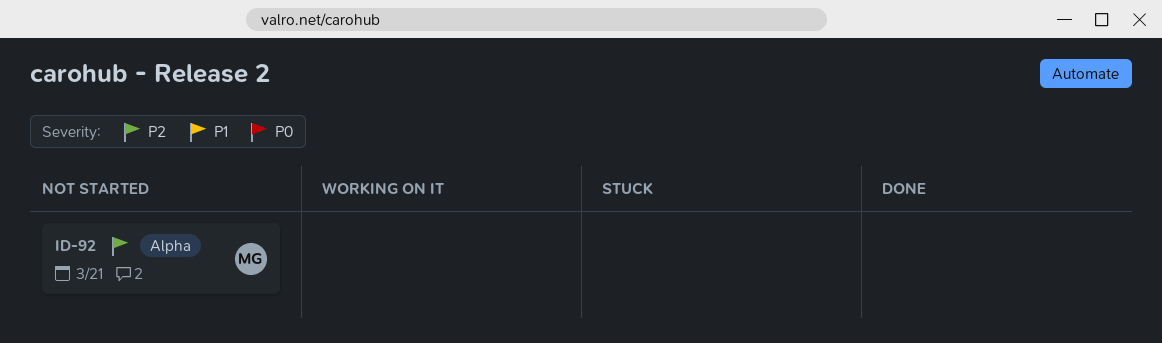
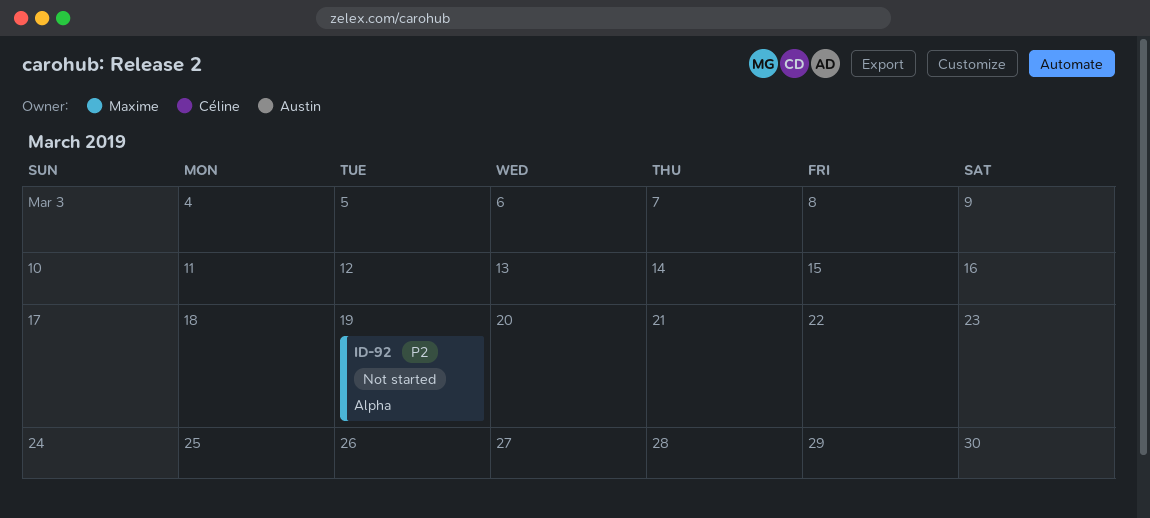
ID-92, due: Mar 21 -> Mar 19

